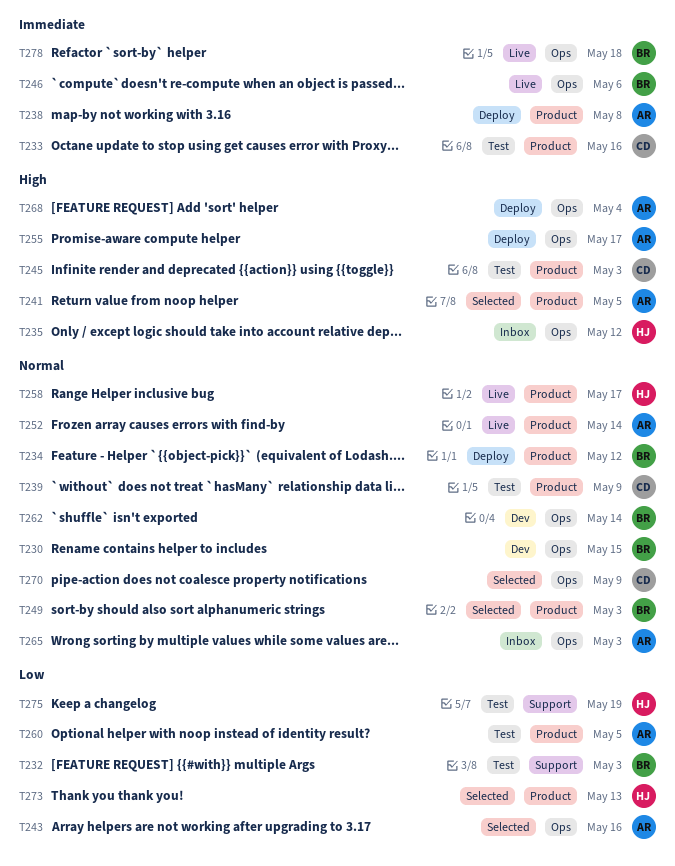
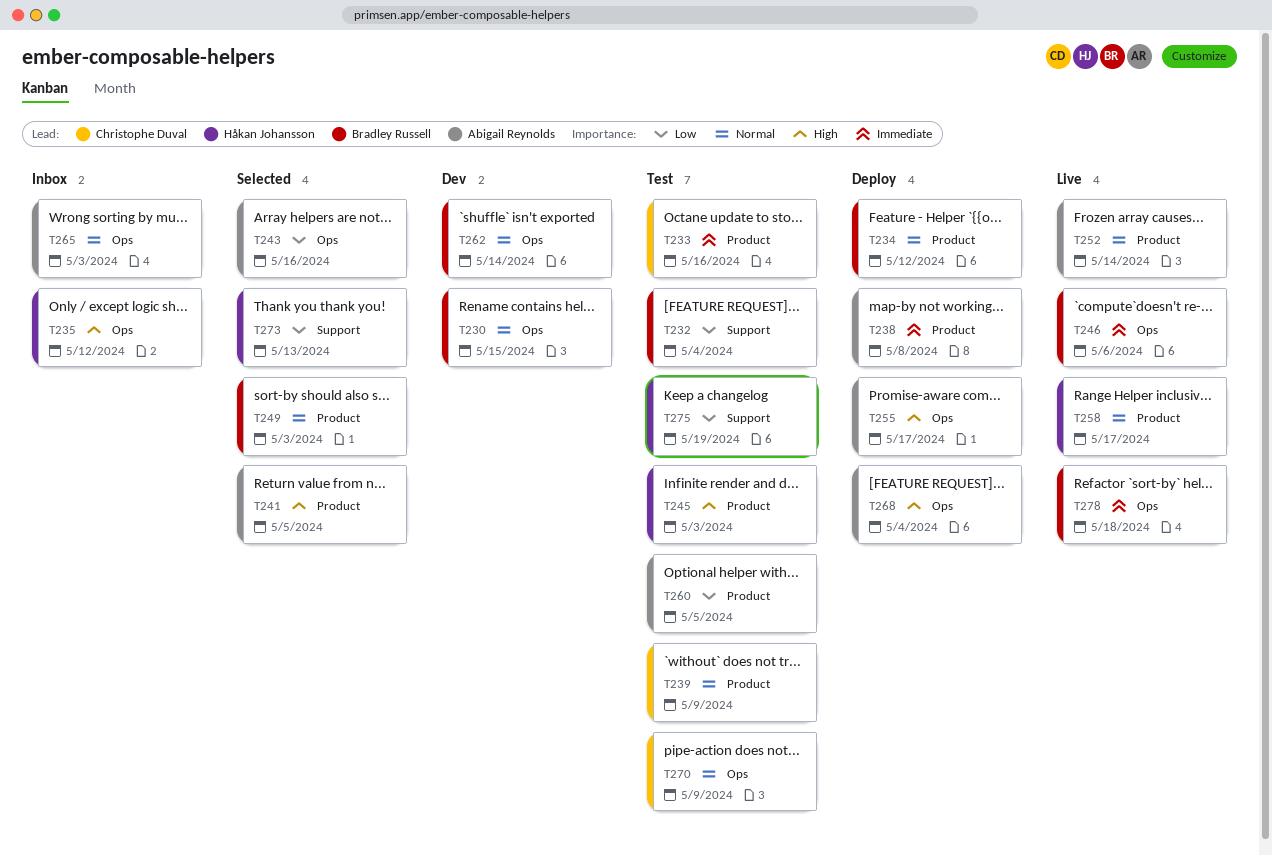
T232, due: May 3 -> May 4
T245, owner: Christophe Duval -> Håkan Johansson
T270, status: Selected -> Test
T273, label: Product -> Support

